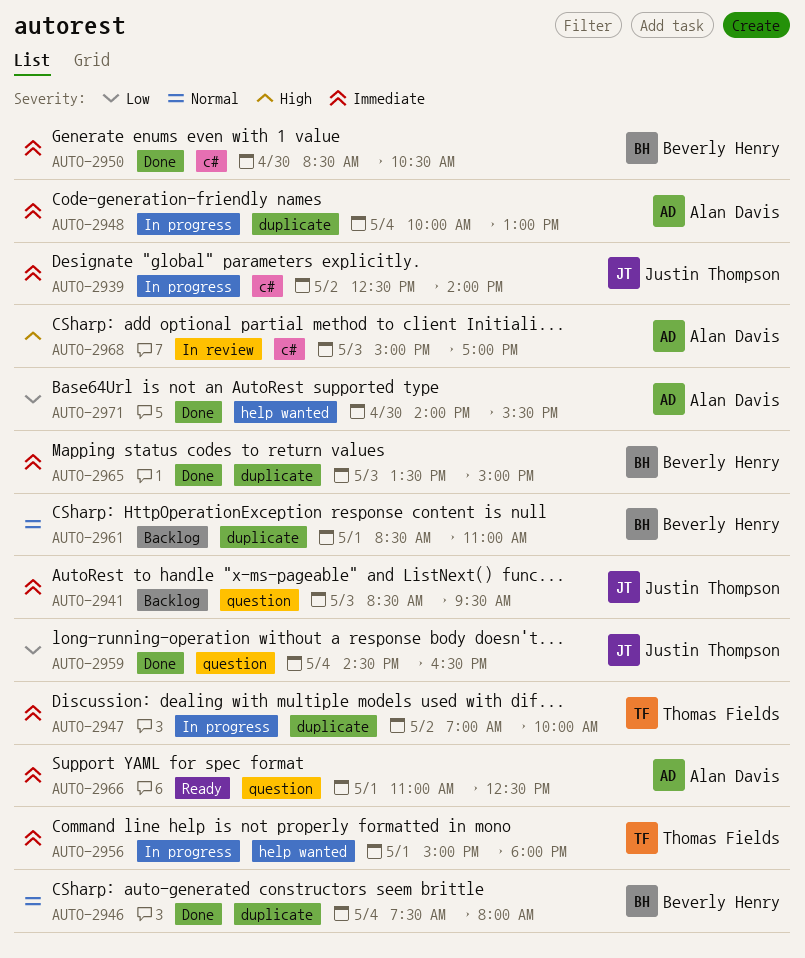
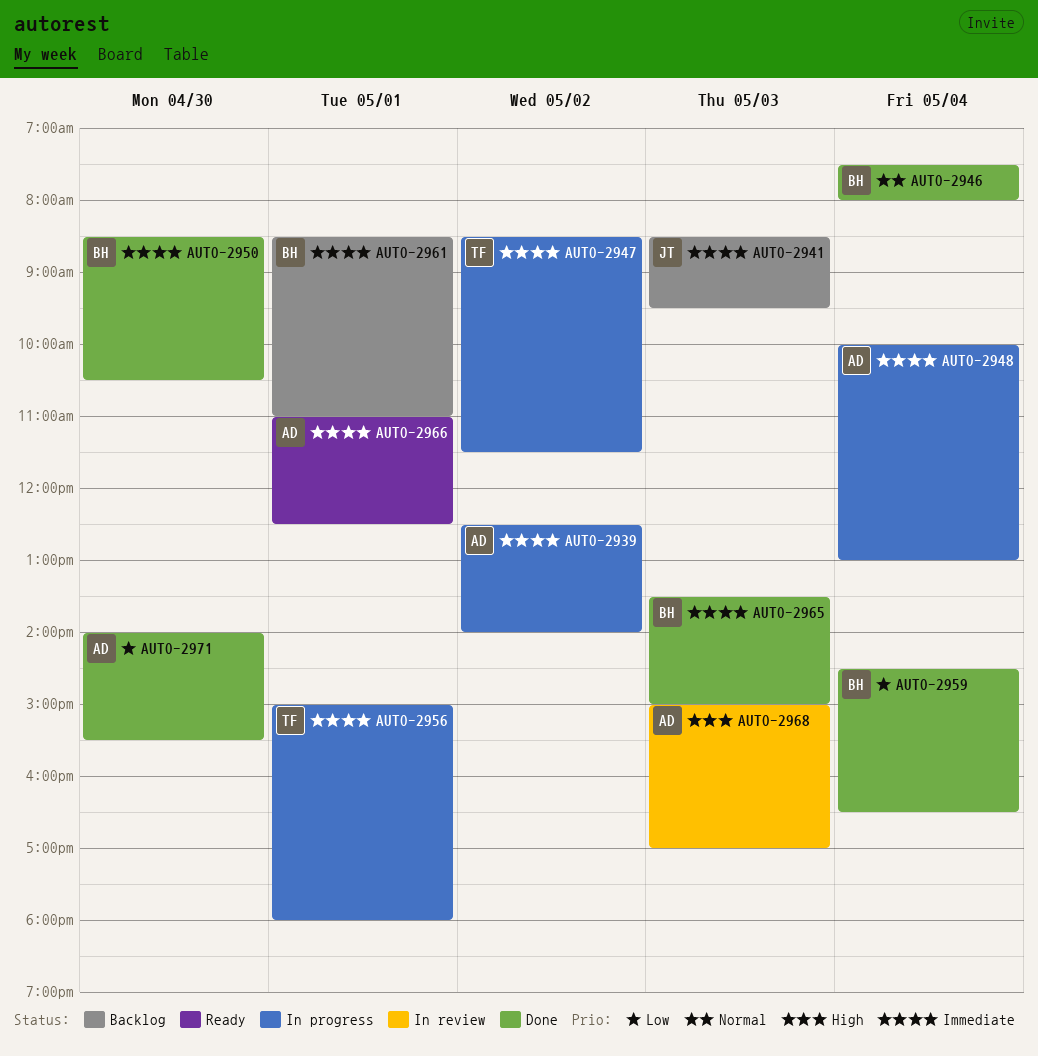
AUTO-2939, owner: Justin Thompson -> Alan Davis
AUTO-2947, begins: 07:00 -> 08:30
AUTO-2947, ends: 10:00 -> 11:30
AUTO-2959, owner: Justin Thompson -> Beverly Henry
AUTO-2961, priority: Normal -> Immediate

